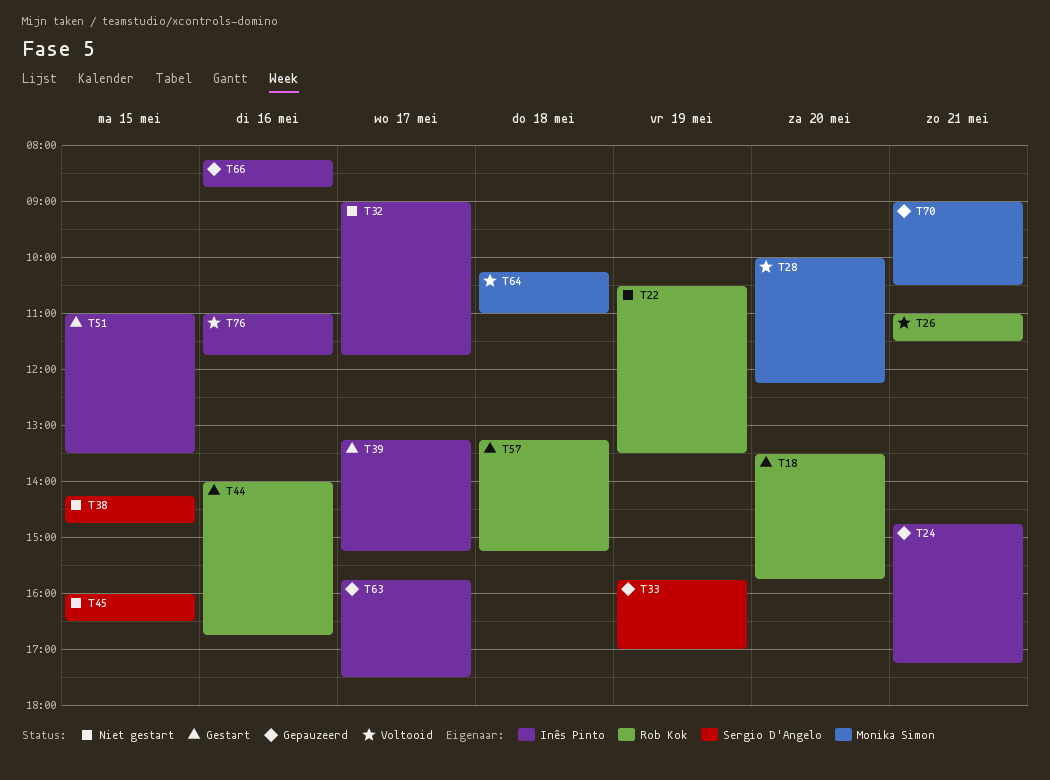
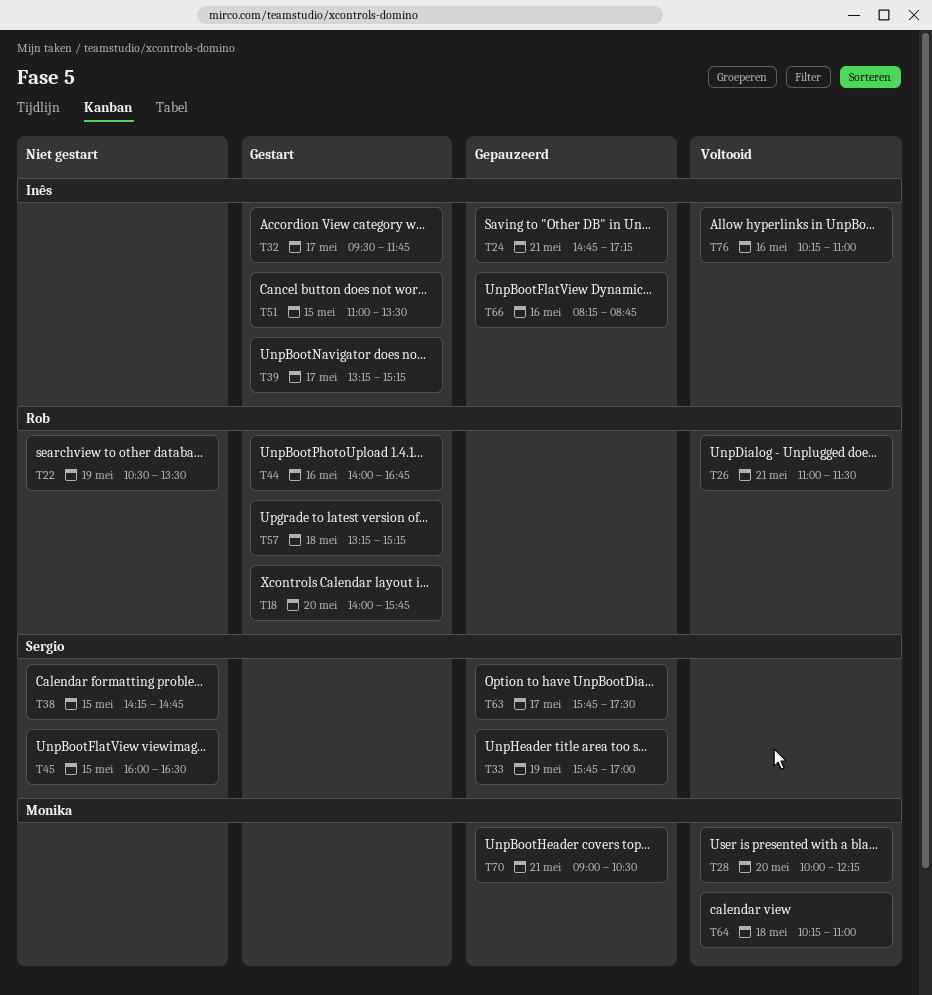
T18, begins: 13:30 -> 14:00
T32, status: Niet gestart -> Gestart
T32, begins: 09:00 -> 09:30
T63, owner: Inês Pinto -> Sergio D'Angelo
T76, begins: 11:00 -> 10:15
T76, ends: 11:45 -> 11:00

